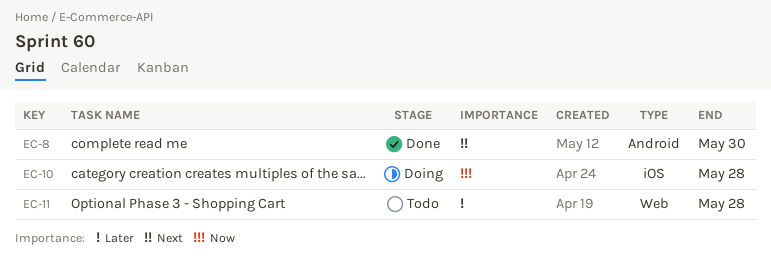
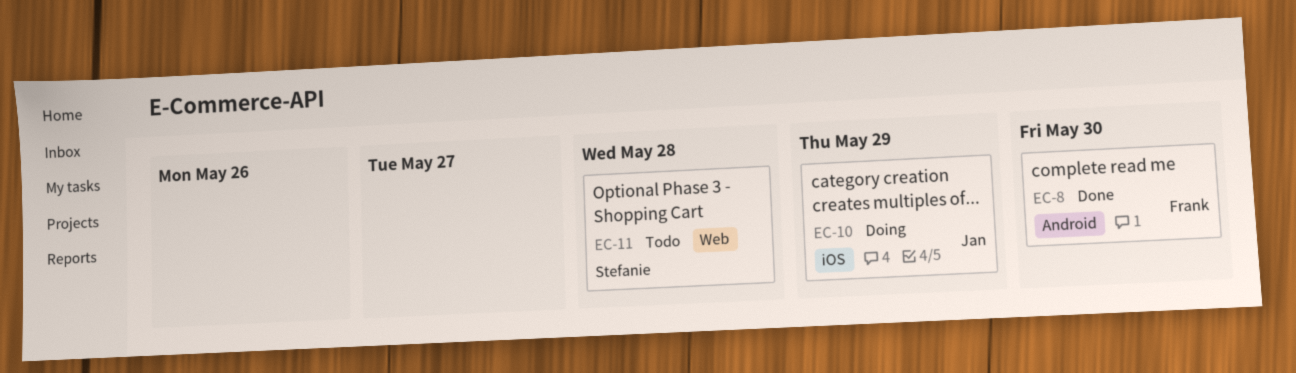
EC-10, due: May 28 -> May 29

